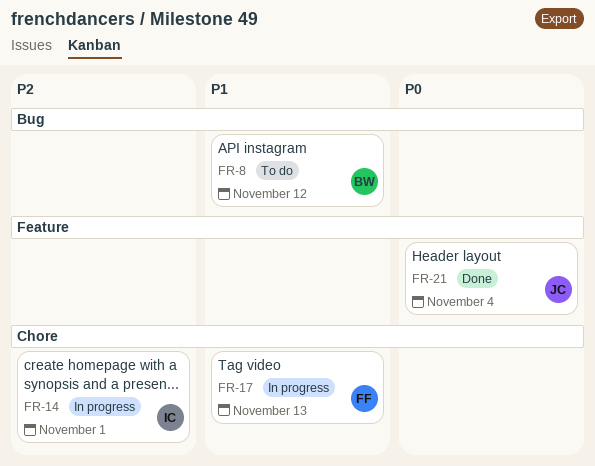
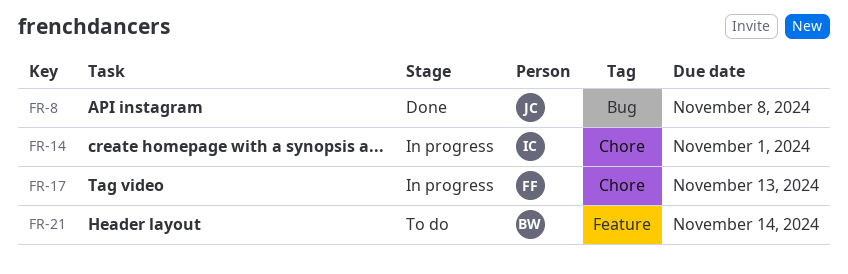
FR-8, status: To do -> Done
FR-8, owner: BW -> JC
FR-8, due: Nov 12 -> Nov 8
FR-21, status: Done -> To do
FR-21, owner: JC -> BW
FR-21, due: Nov 4 -> Nov 14

